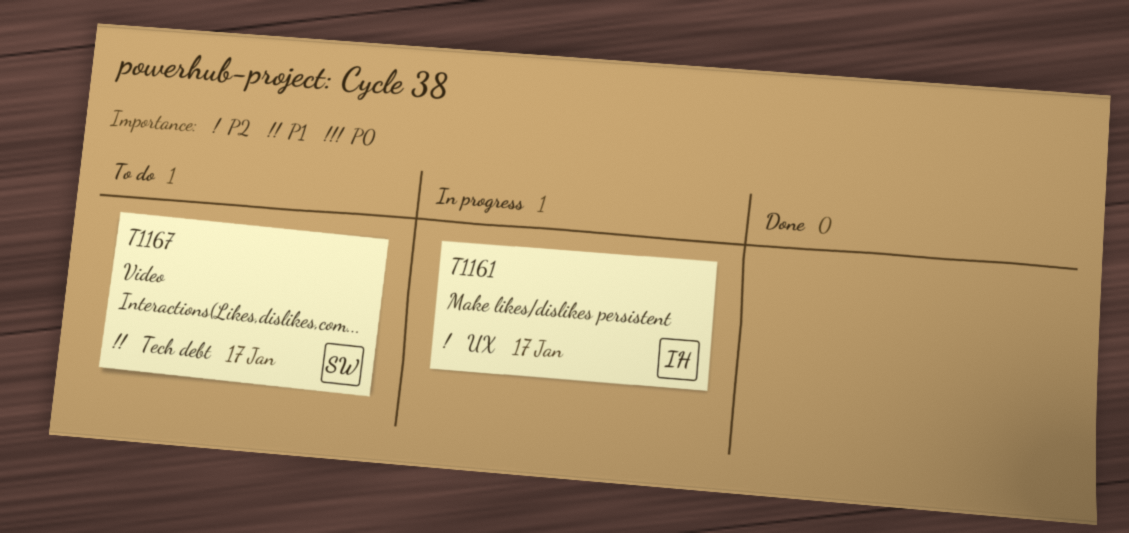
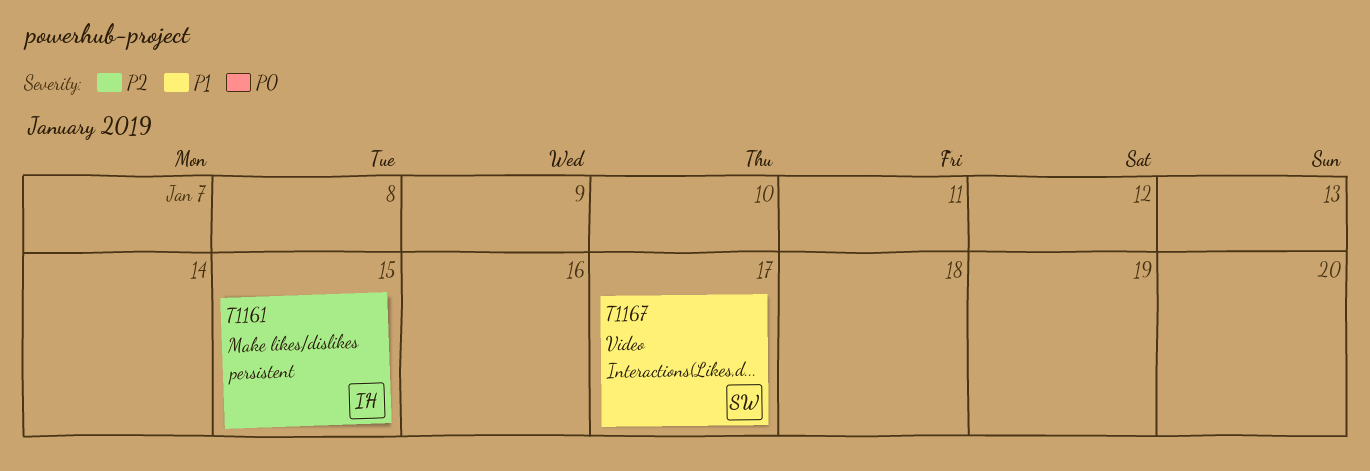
T1161, due: Jan 17 -> Jan 15

